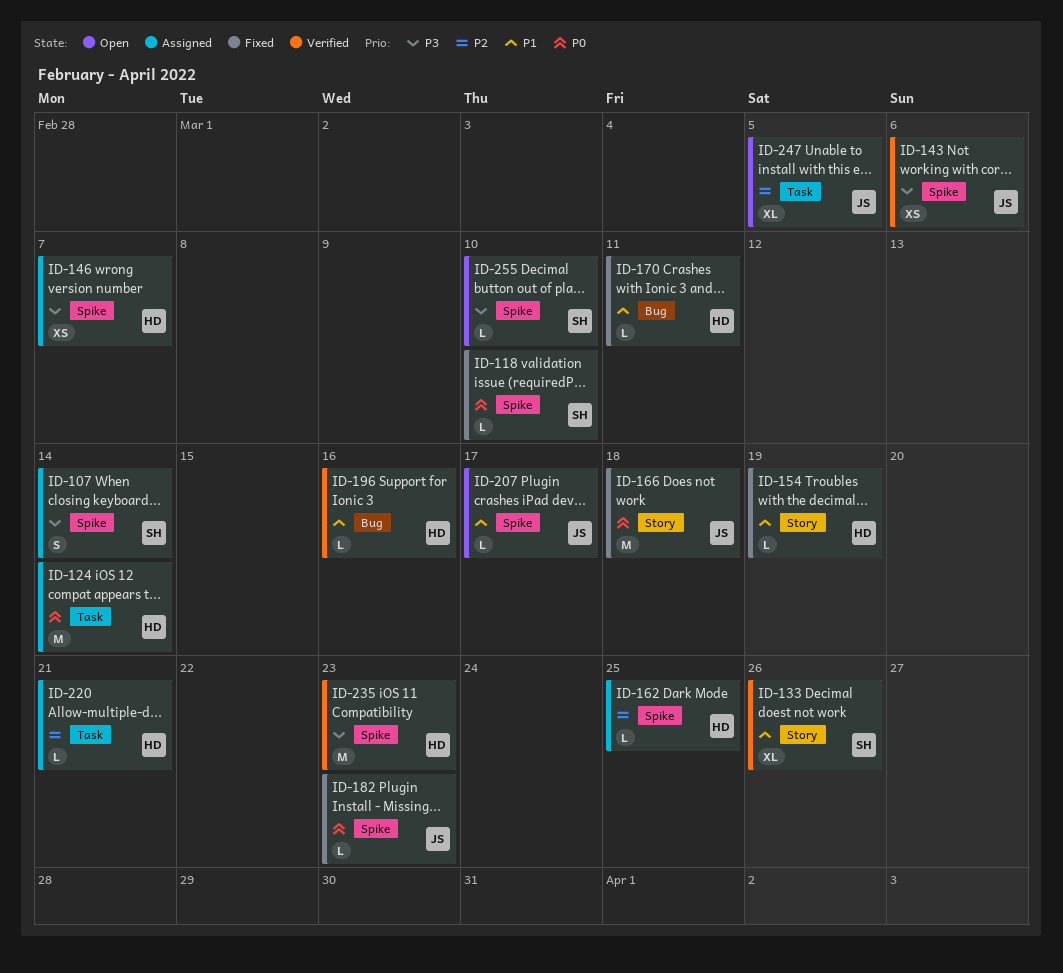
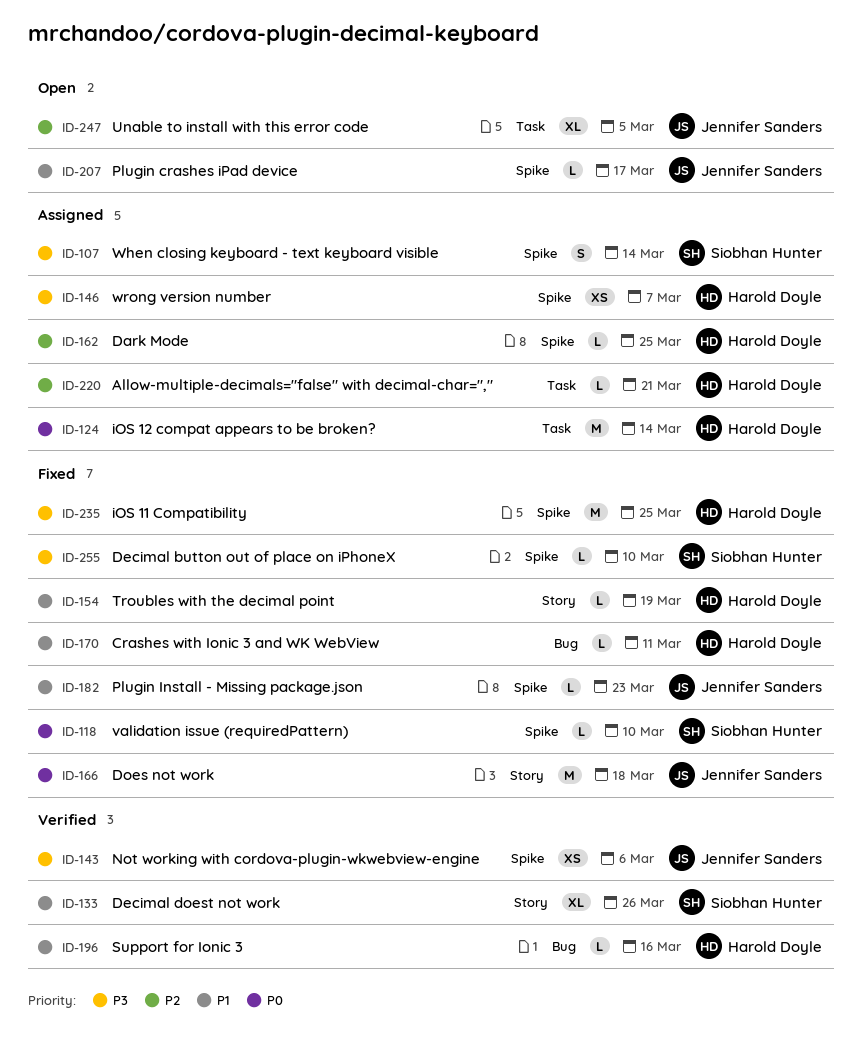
ID-182, priority: P0 -> P1
ID-235, status: Verified -> Fixed
ID-235, due: Mar 23 -> Mar 25
ID-255, status: Open -> Fixed

